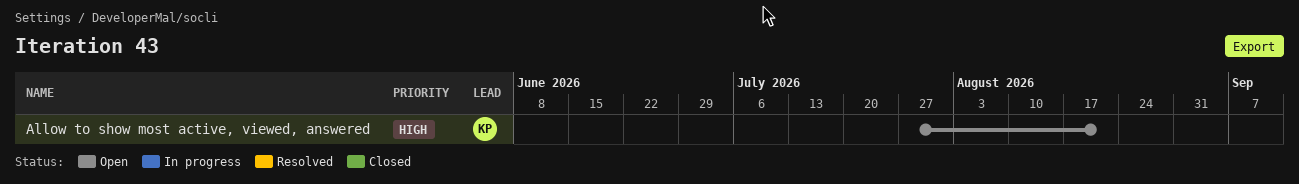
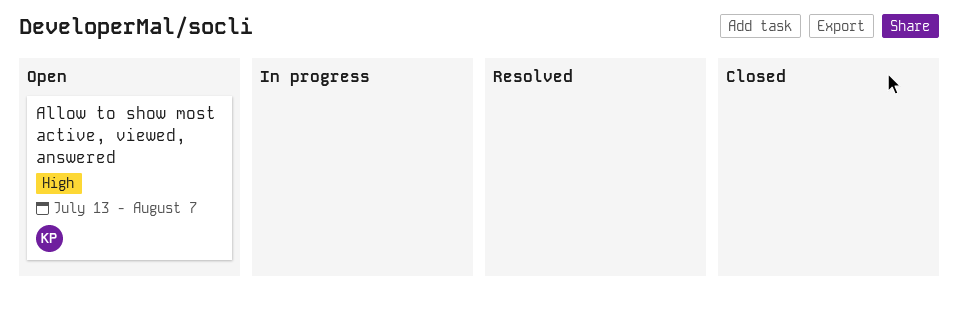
Allow to show most active, viewed, answered, start: Jul 27 -> Jul 13
Allow to show most active, viewed, answered, due: Aug 21 -> Aug 7

